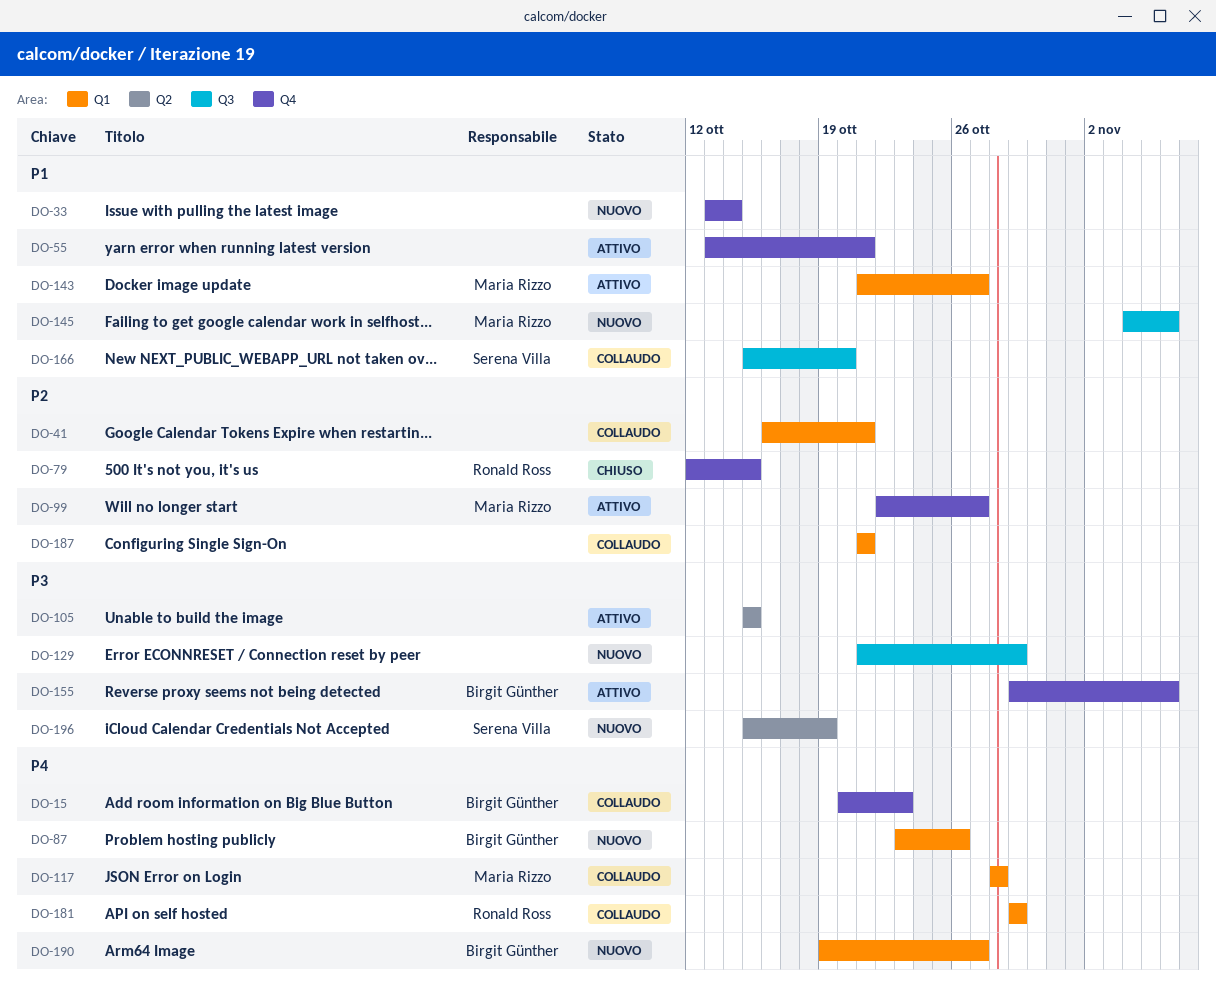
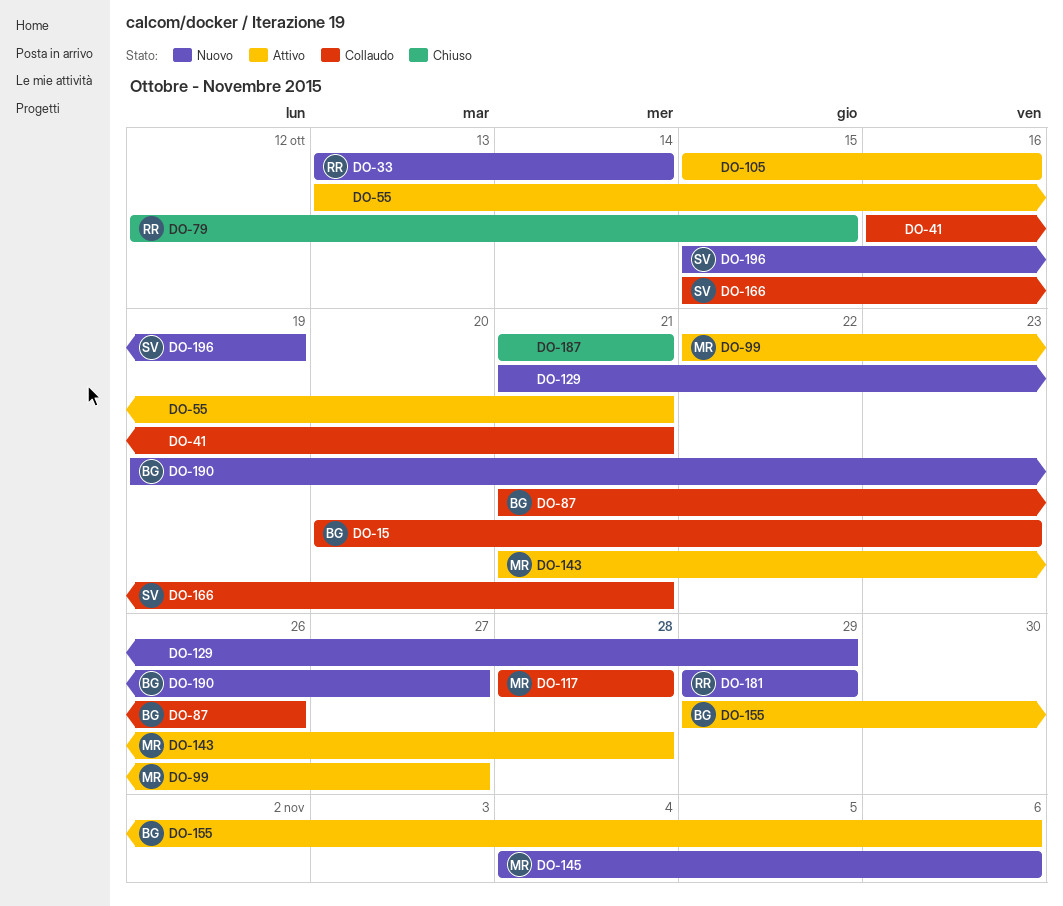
DO-33, owner: none -> Ronald Ross
DO-87, status: Nuovo -> Collaudo
DO-87, start: Oct 23 -> Oct 21
DO-105, due: Oct 15 -> Oct 16
DO-143, due: Oct 27 -> Oct 28
DO-166, due: Oct 20 -> Oct 21
DO-181, status: Collaudo -> Nuovo
DO-187, status: Collaudo -> Chiuso

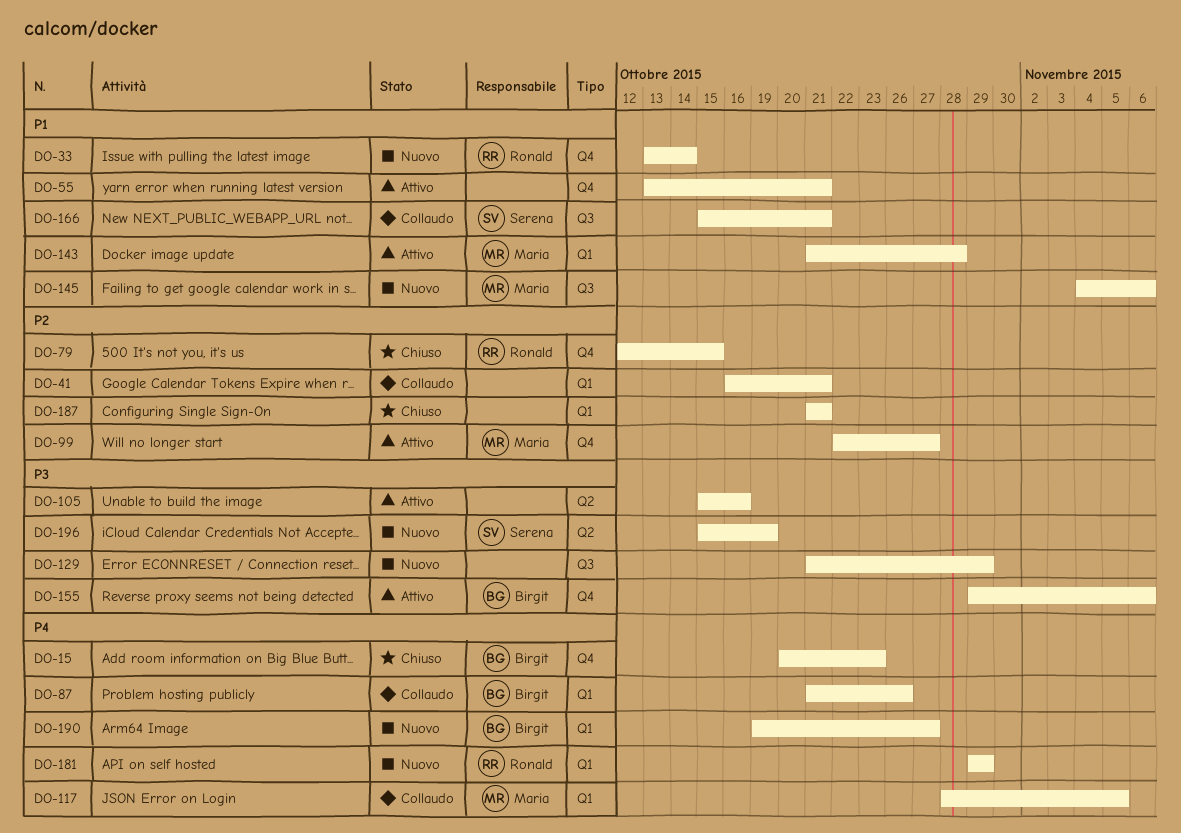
DO-15, status: Collaudo -> Chiuso
DO-117, due: Oct 28 -> Nov 5

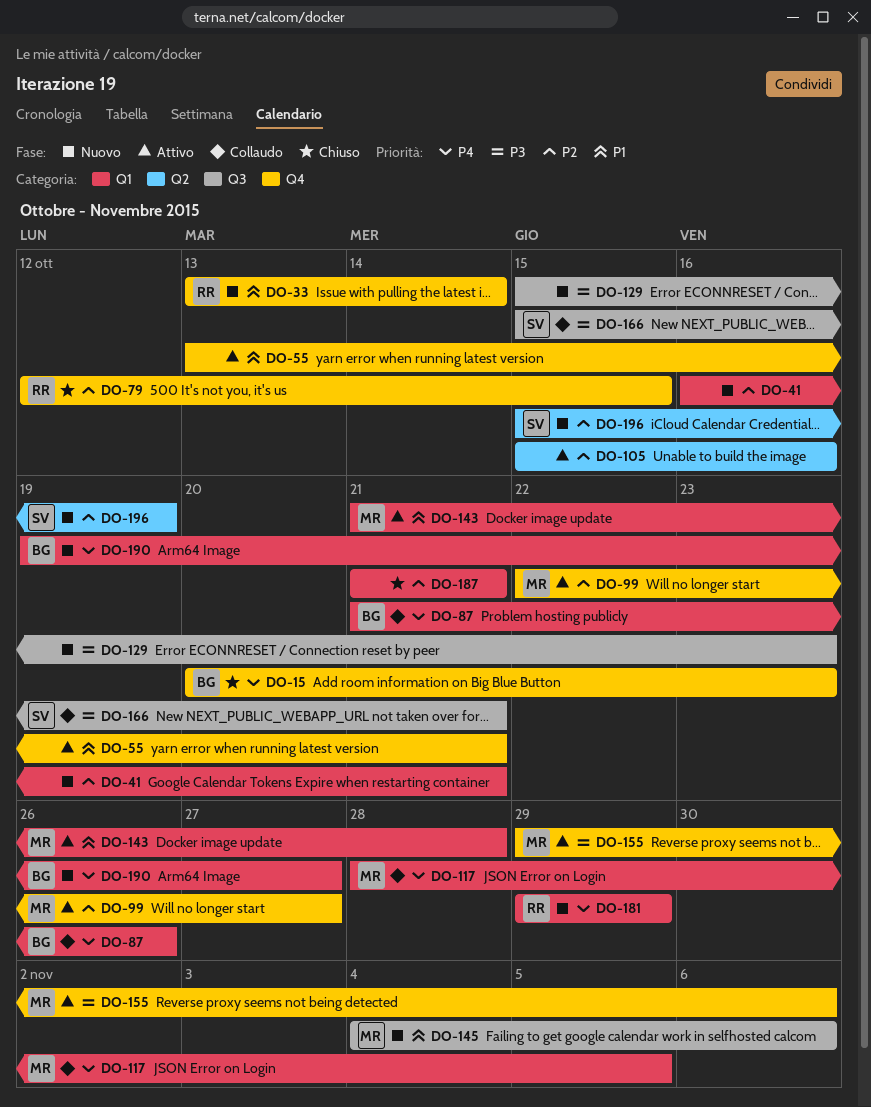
DO-41, status: Collaudo -> Nuovo
DO-105, priority: P3 -> P2
DO-129, start: Oct 21 -> Oct 15
DO-129, due: Oct 29 -> Oct 23
DO-155, owner: Birgit -> Maria
DO-166, priority: P1 -> P3
DO-196, priority: P3 -> P2

